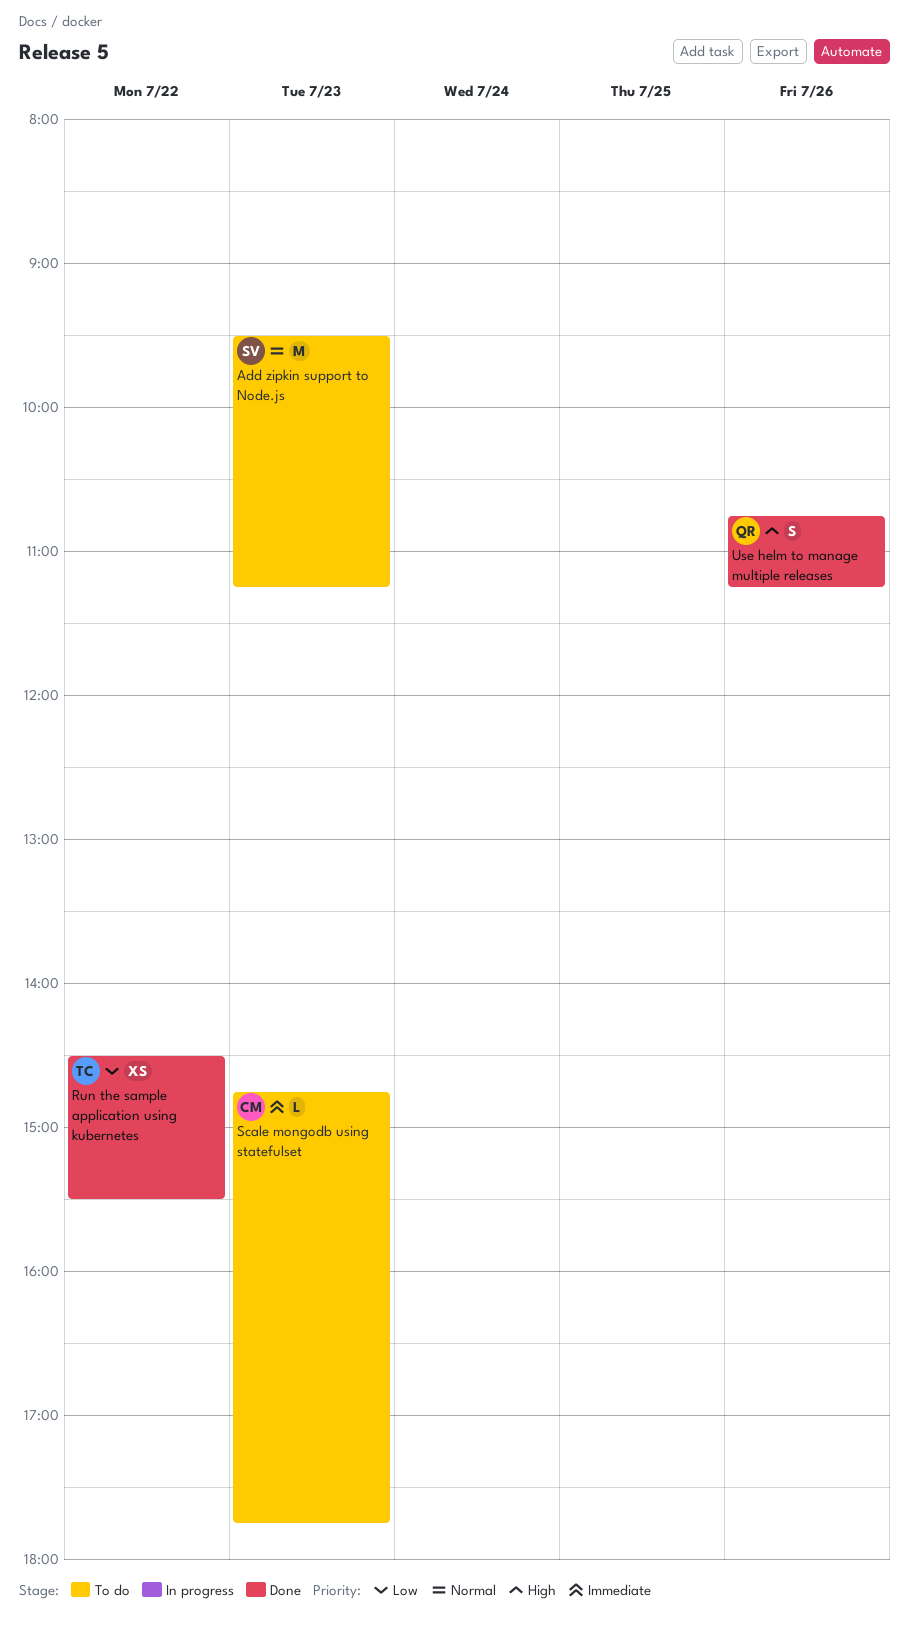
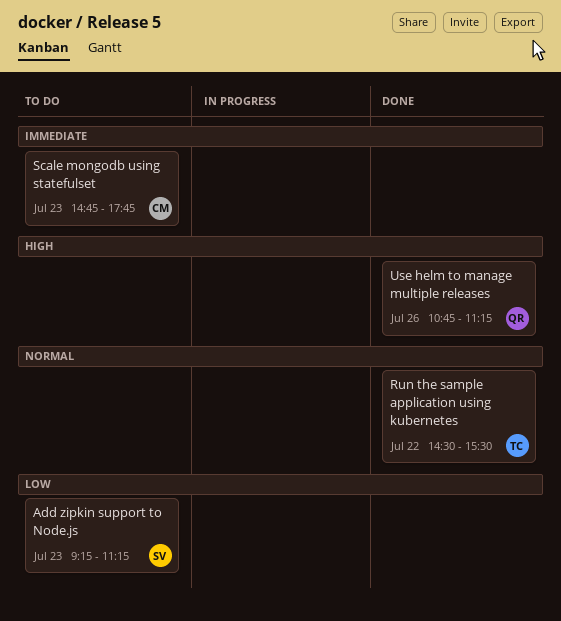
Add zipkin support to Node.js, priority: Normal -> Low
Add zipkin support to Node.js, begins: 09:30 -> 09:15
Run the sample application using kubernetes, priority: Low -> Normal

